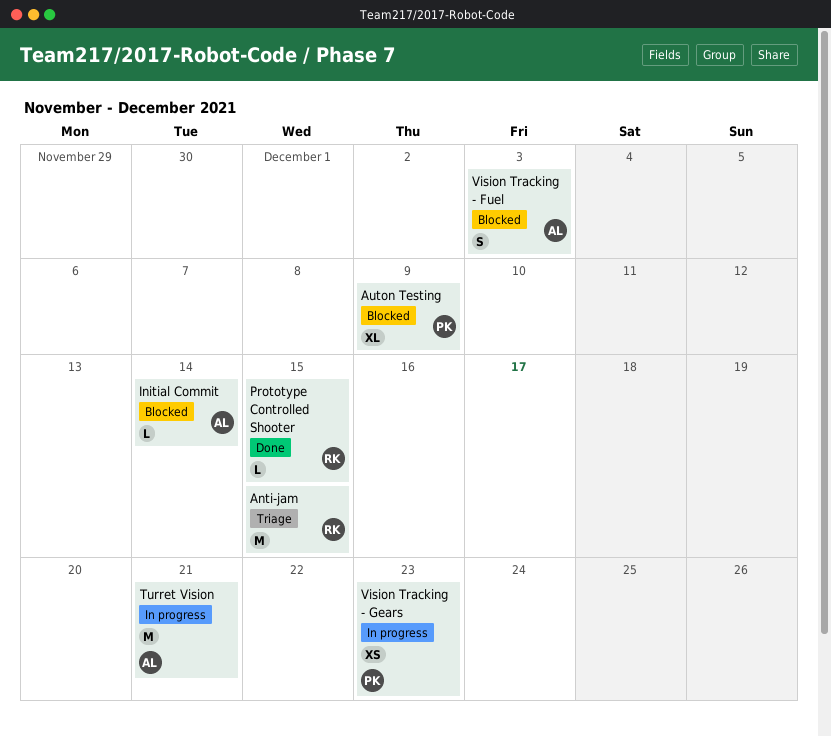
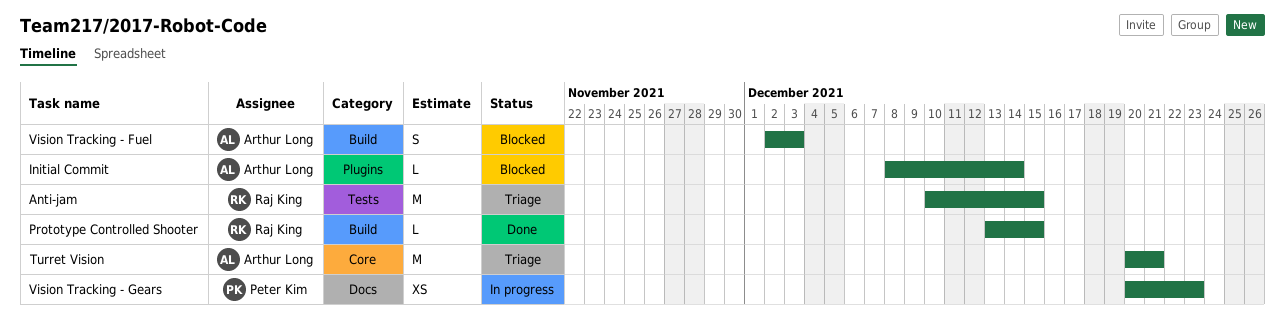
Auton Testing: present -> none
Turret Vision, status: In progress -> Triage

